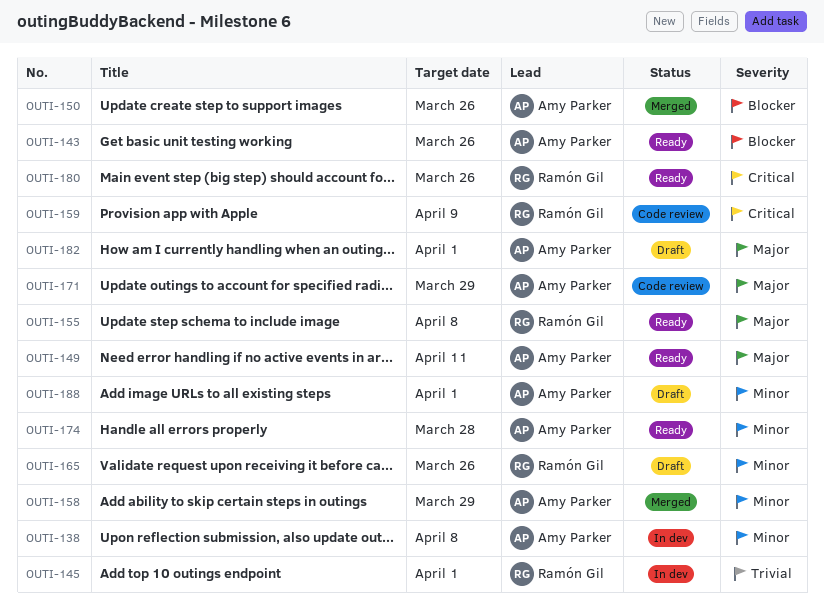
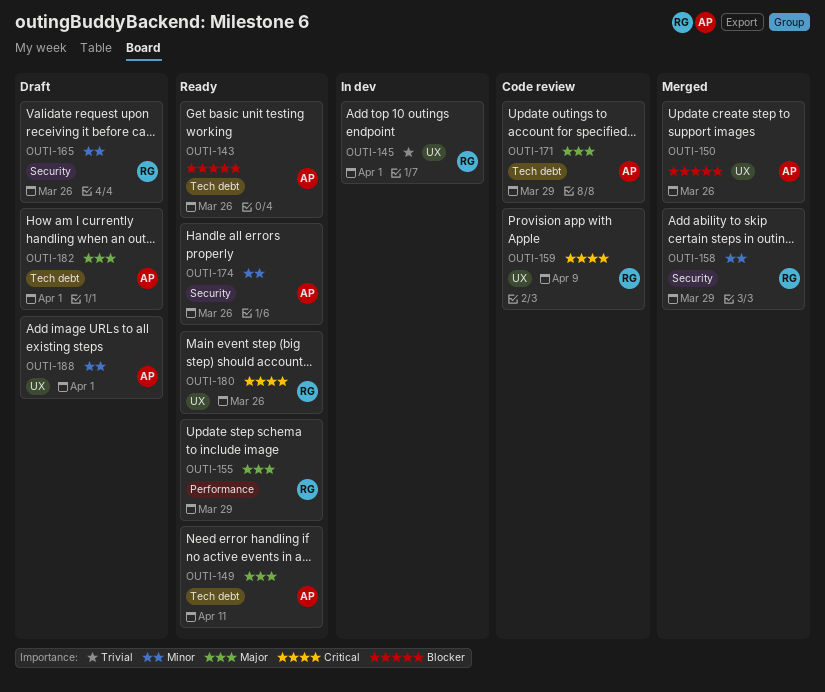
OUTI-138: present -> none
OUTI-155, due: Apr 8 -> Mar 29
OUTI-158, owner: Amy Parker -> Ramón Gil
OUTI-174, due: Mar 28 -> Mar 26

